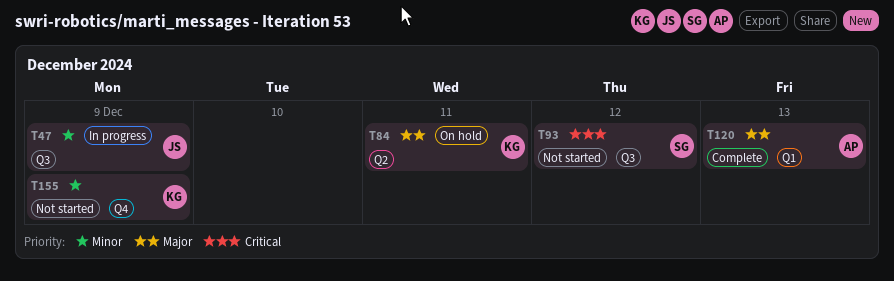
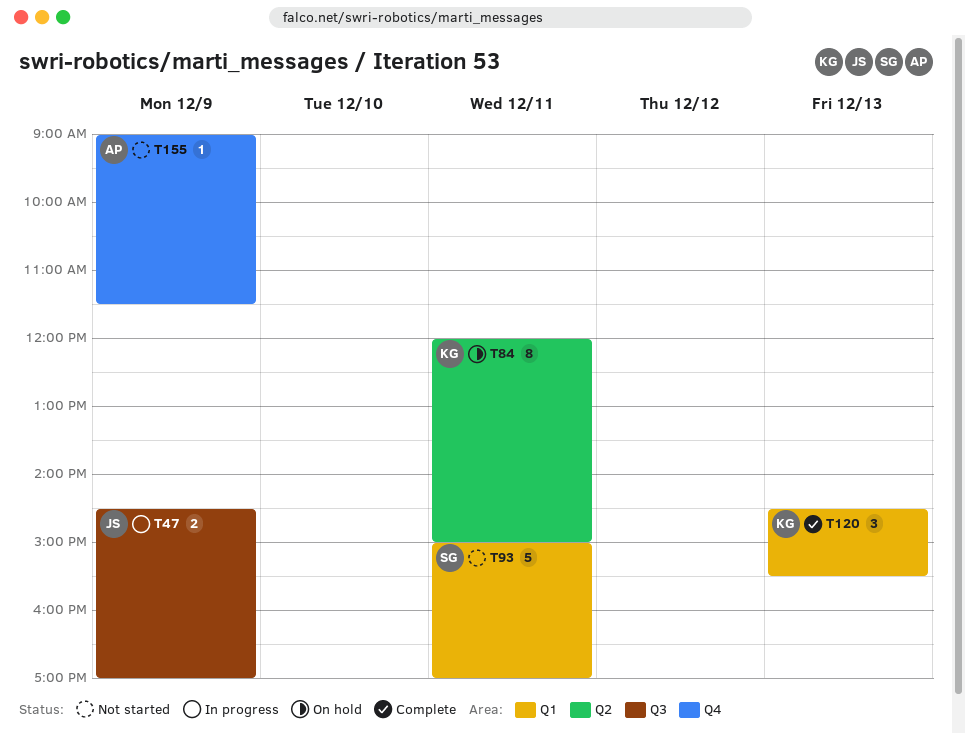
T93, label: Q3 -> Q1
T93, day: Dec 12 -> Dec 11
T120, owner: AP -> KG
T155, owner: KG -> AP

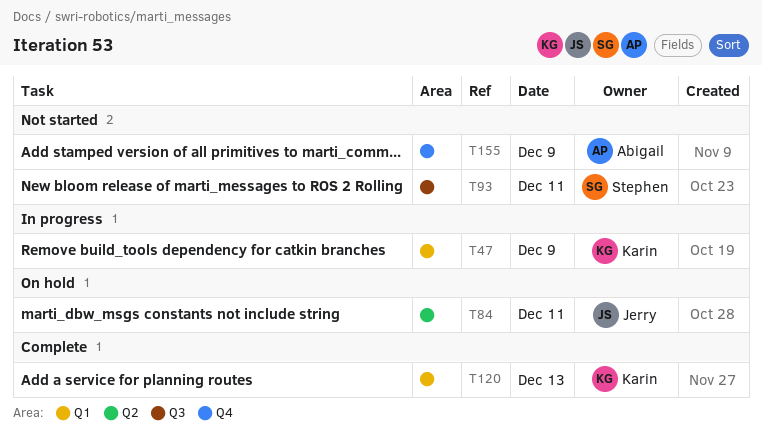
T47, owner: Jerry -> Karin
T47, label: Q3 -> Q1
T84, owner: Karin -> Jerry
T93, label: Q1 -> Q3

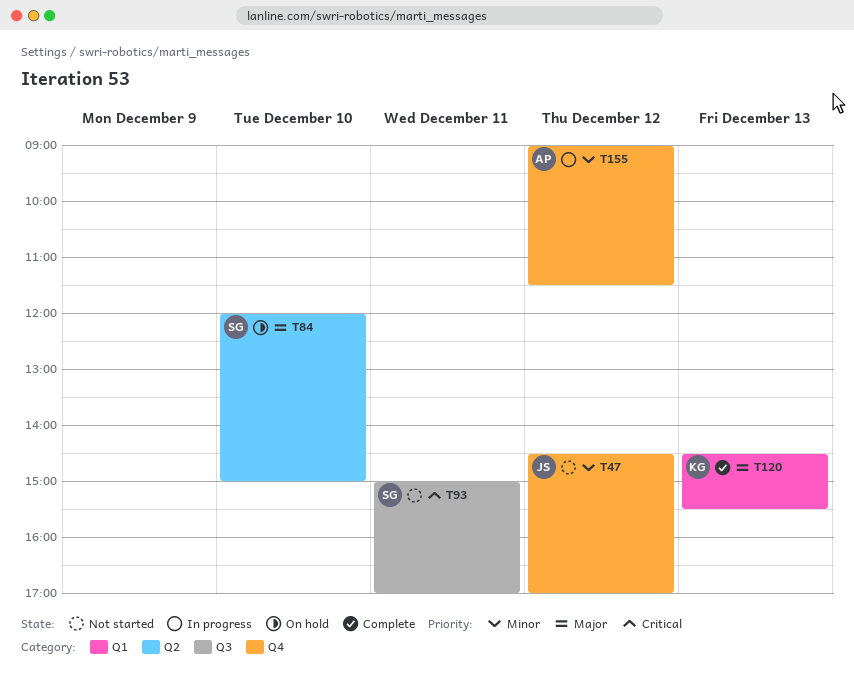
T47, status: In progress -> Not started
T47, owner: Karin -> Jerry
T47, label: Q1 -> Q4
T47, day: Dec 9 -> Dec 12
T84, owner: Jerry -> Stephen
T84, day: Dec 11 -> Dec 10
T155, status: Not started -> In progress
T155, day: Dec 9 -> Dec 12

